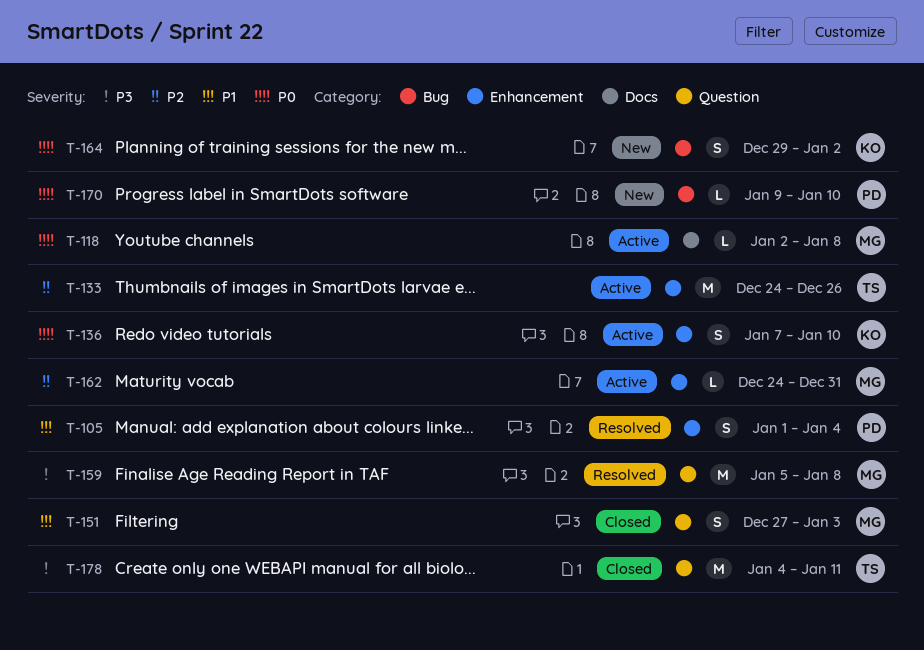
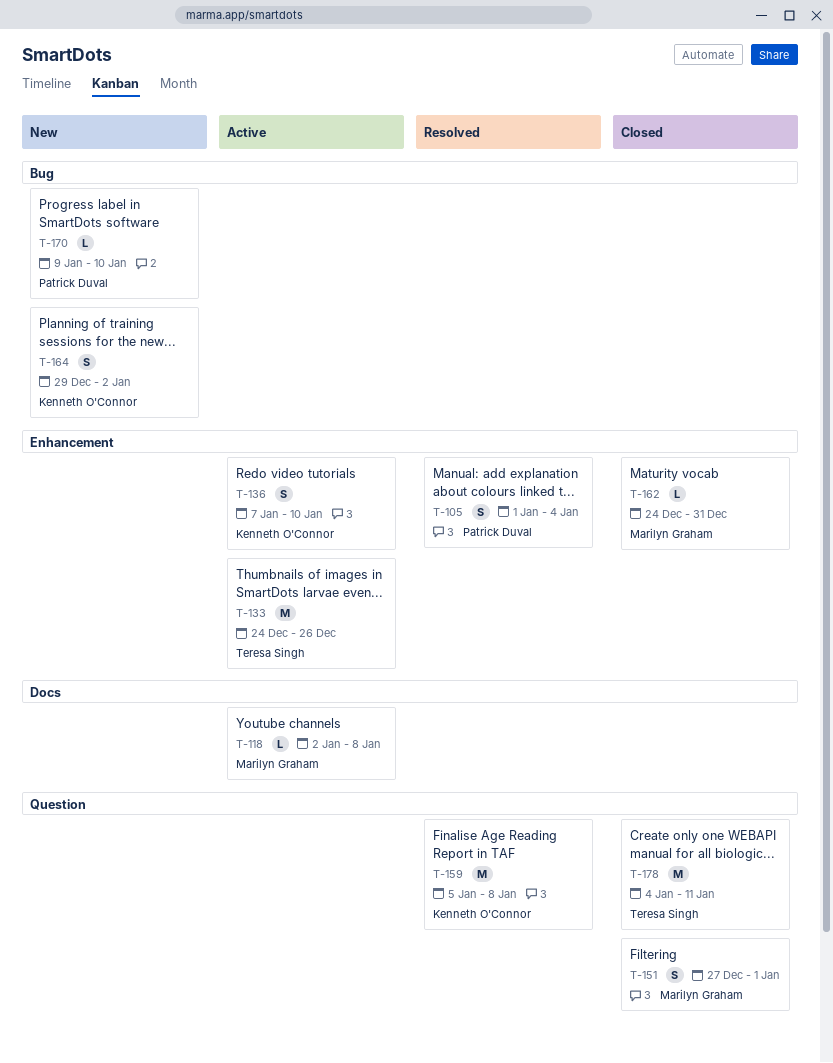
T-151, due: Jan 3 -> Jan 1
T-159, owner: Marilyn Graham -> Kenneth O'Connor
T-162, status: Active -> Closed

